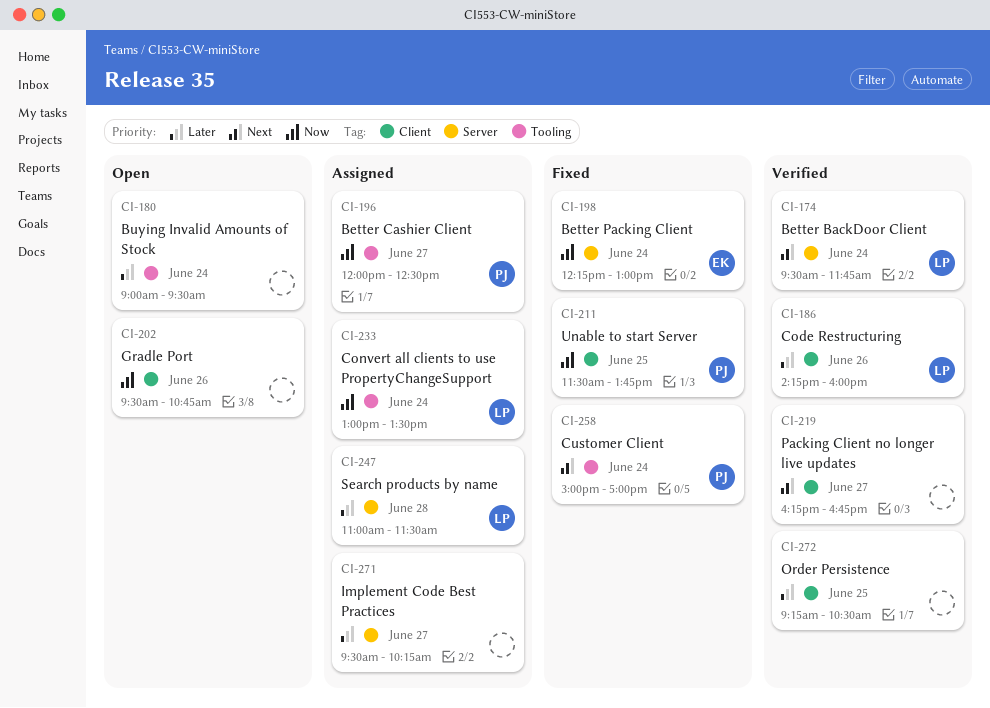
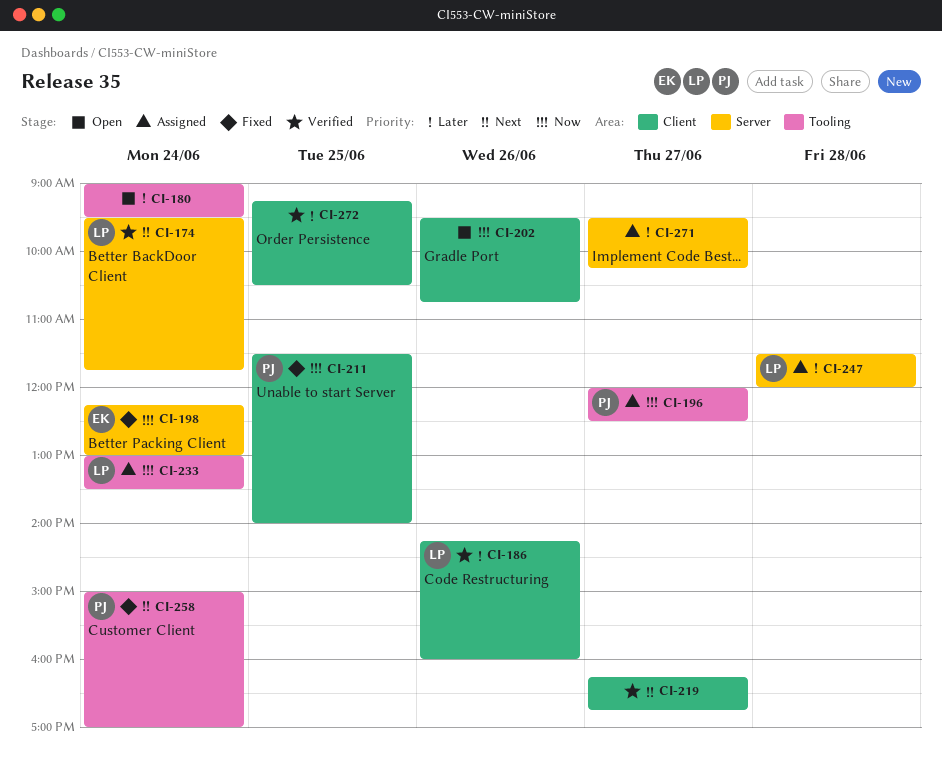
CI-211, ends: 13:45 -> 14:00
CI-247, begins: 11:00 -> 11:30
CI-247, ends: 11:30 -> 12:00

